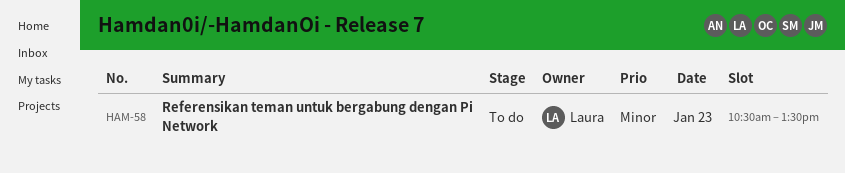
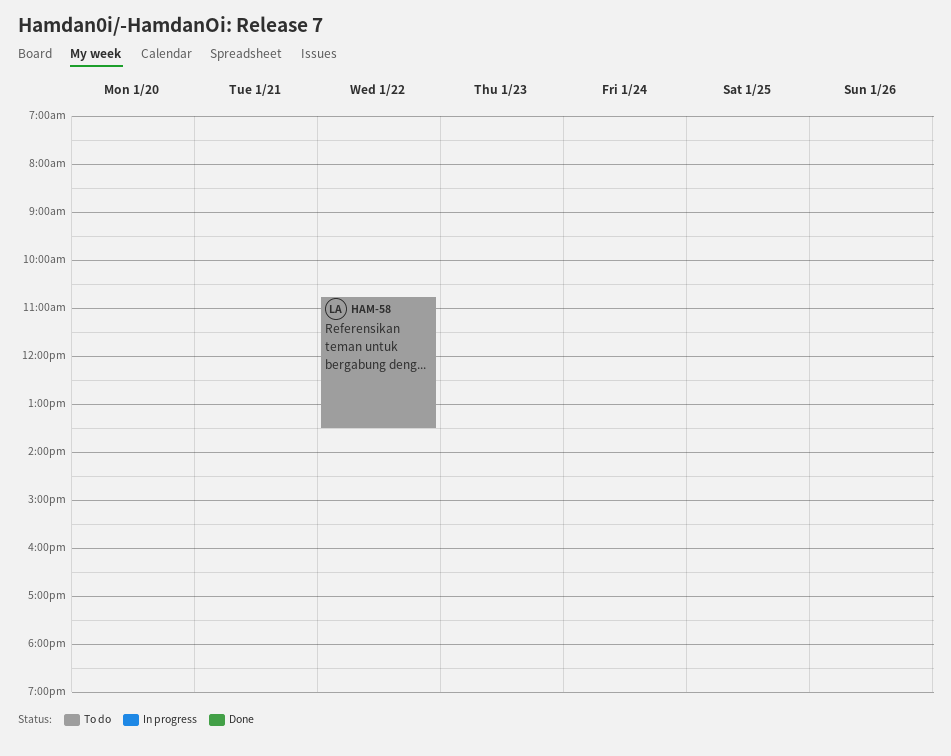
HAM-58, day: Jan 23 -> Jan 22
HAM-58, begins: 10:30 -> 10:45

